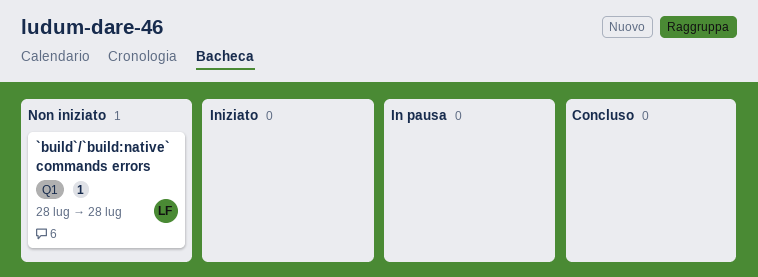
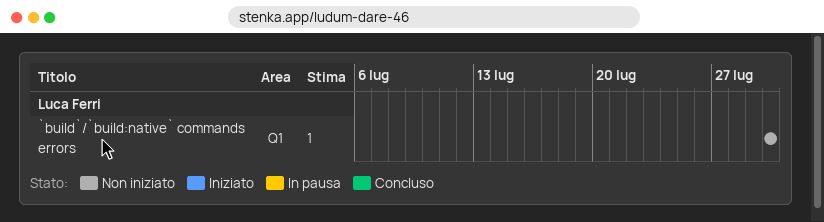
`build`/`build:native` commands errors, start: Jul 28 -> Jul 30
`build`/`build:native` commands errors, due: Jul 28 -> Jul 30

